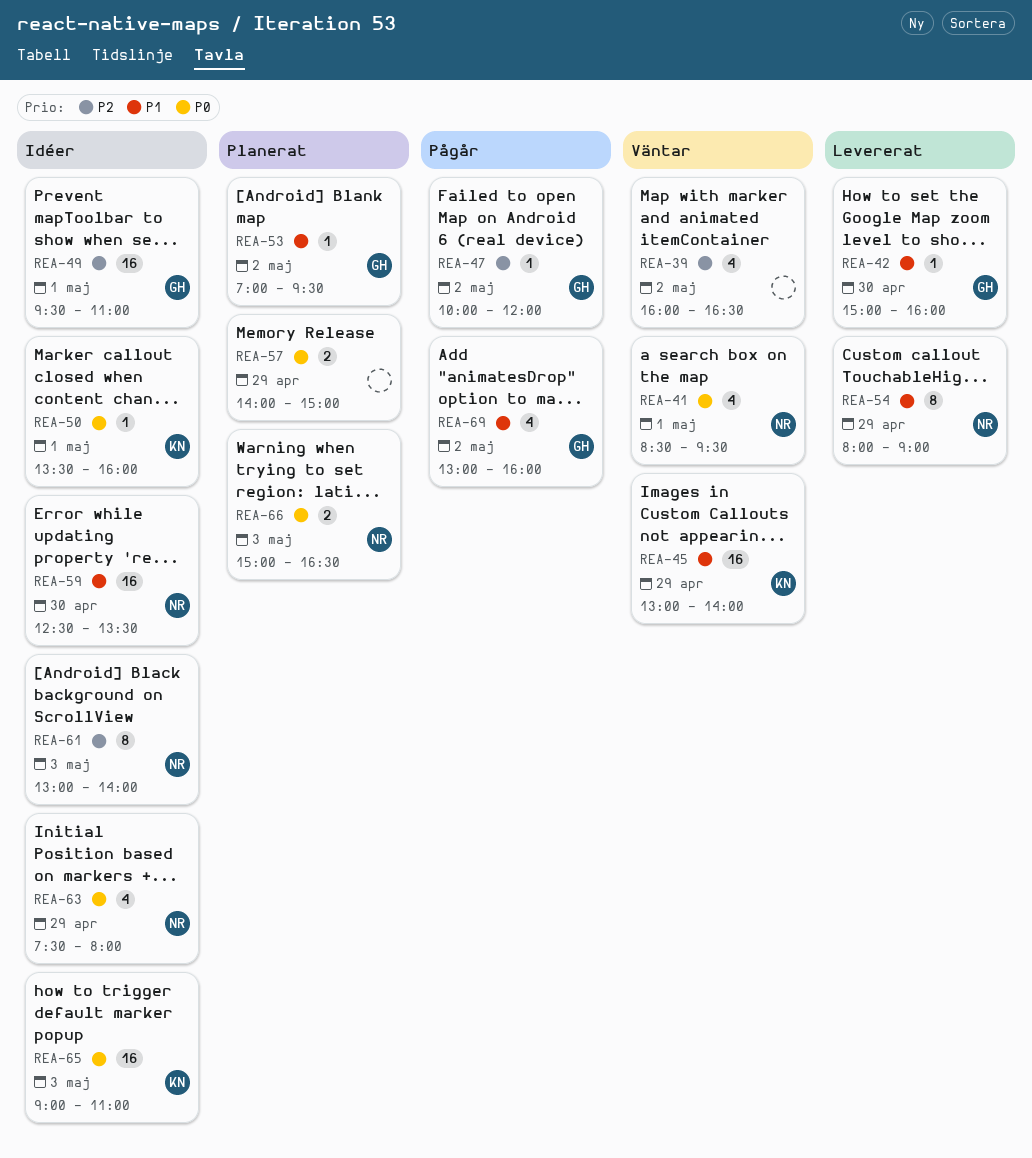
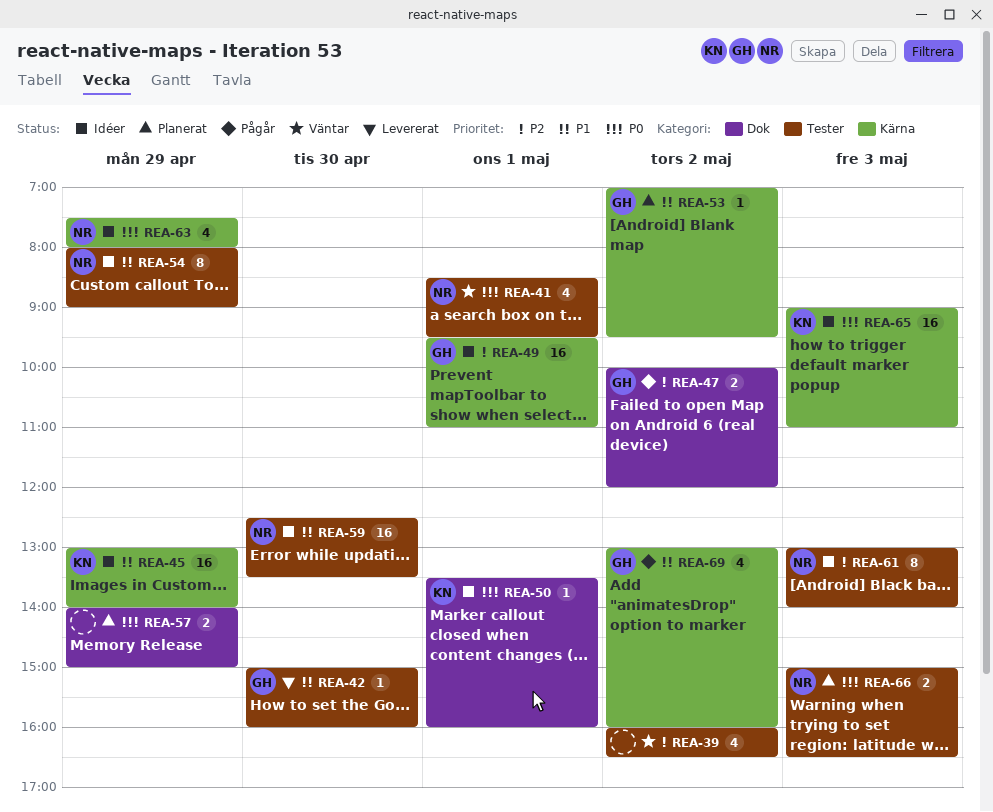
REA-45, status: Väntar -> Idéer
REA-47, estimate: 1 -> 2
REA-54, status: Levererat -> Idéer

